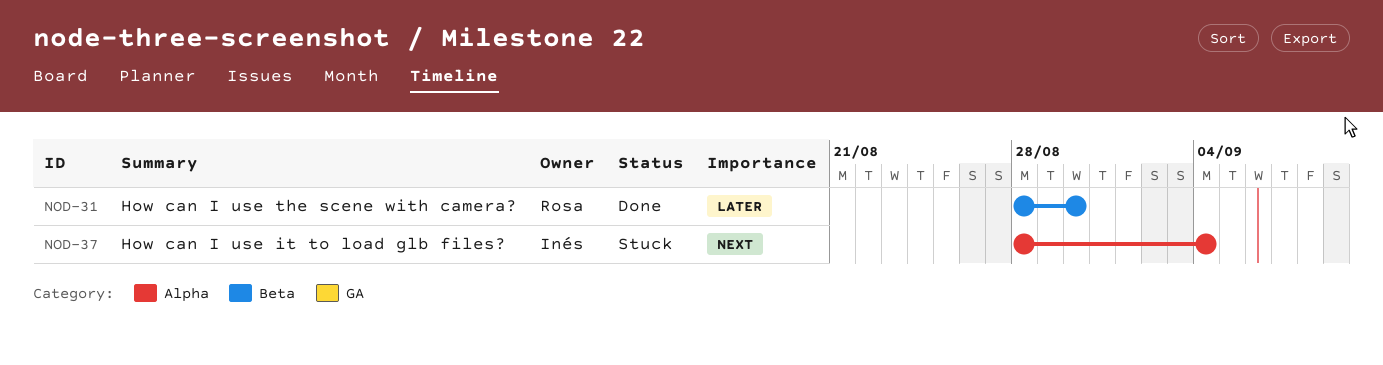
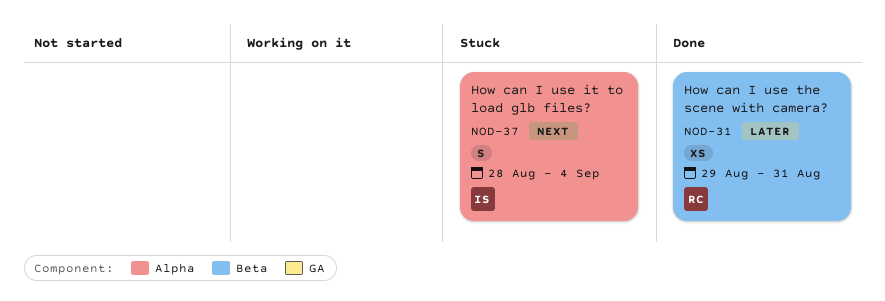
NOD-31, start: Aug 28 -> Aug 29
NOD-31, due: Aug 30 -> Aug 31

